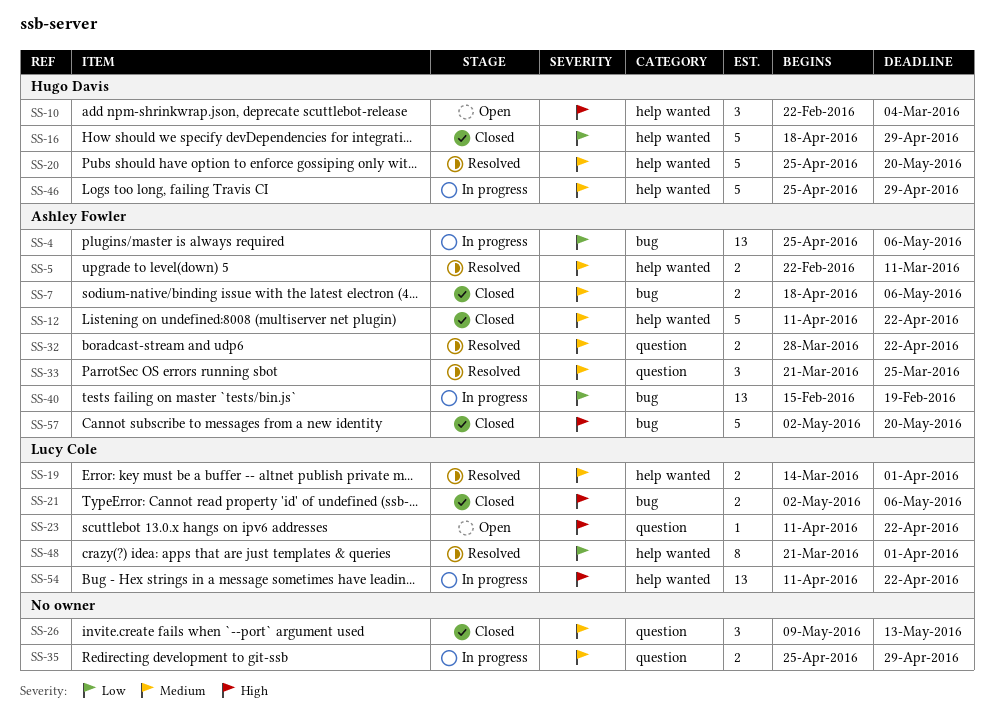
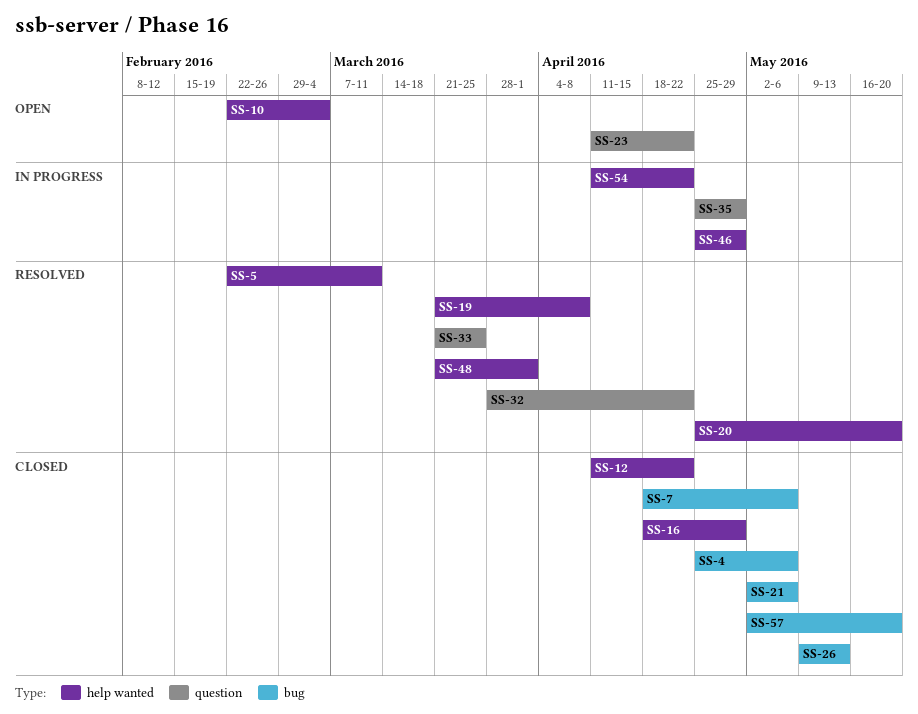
SS-4, status: In progress -> Closed
SS-19, start: Mar 14 -> Mar 21
SS-19, due: Apr 1 -> Apr 8
SS-26, label: question -> bug
SS-40: present -> none

